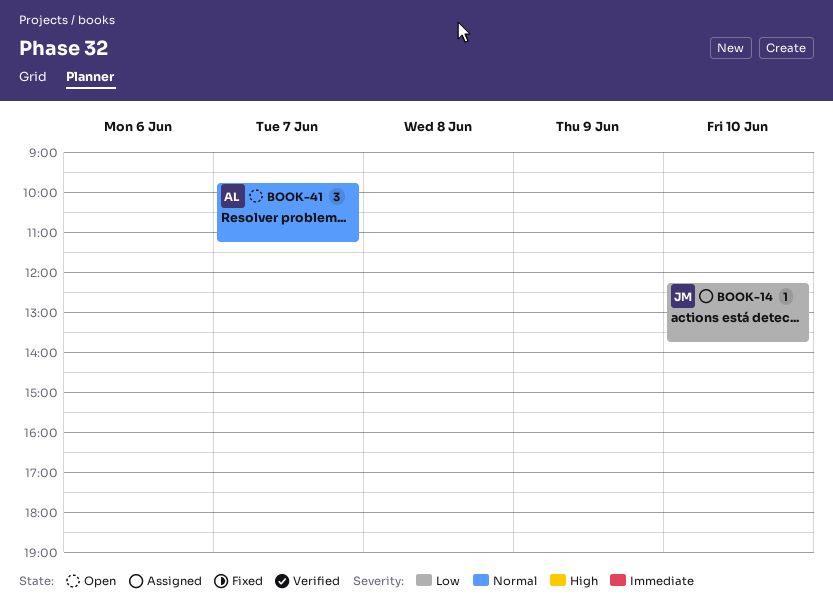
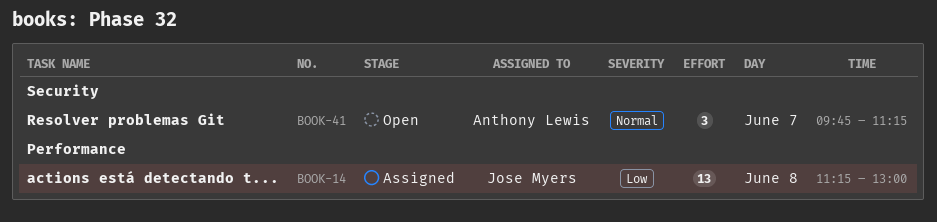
BOOK-14, estimate: 1 -> 13
BOOK-14, day: Jun 10 -> Jun 8
BOOK-14, begins: 12:15 -> 11:15
BOOK-14, ends: 13:45 -> 13:00

